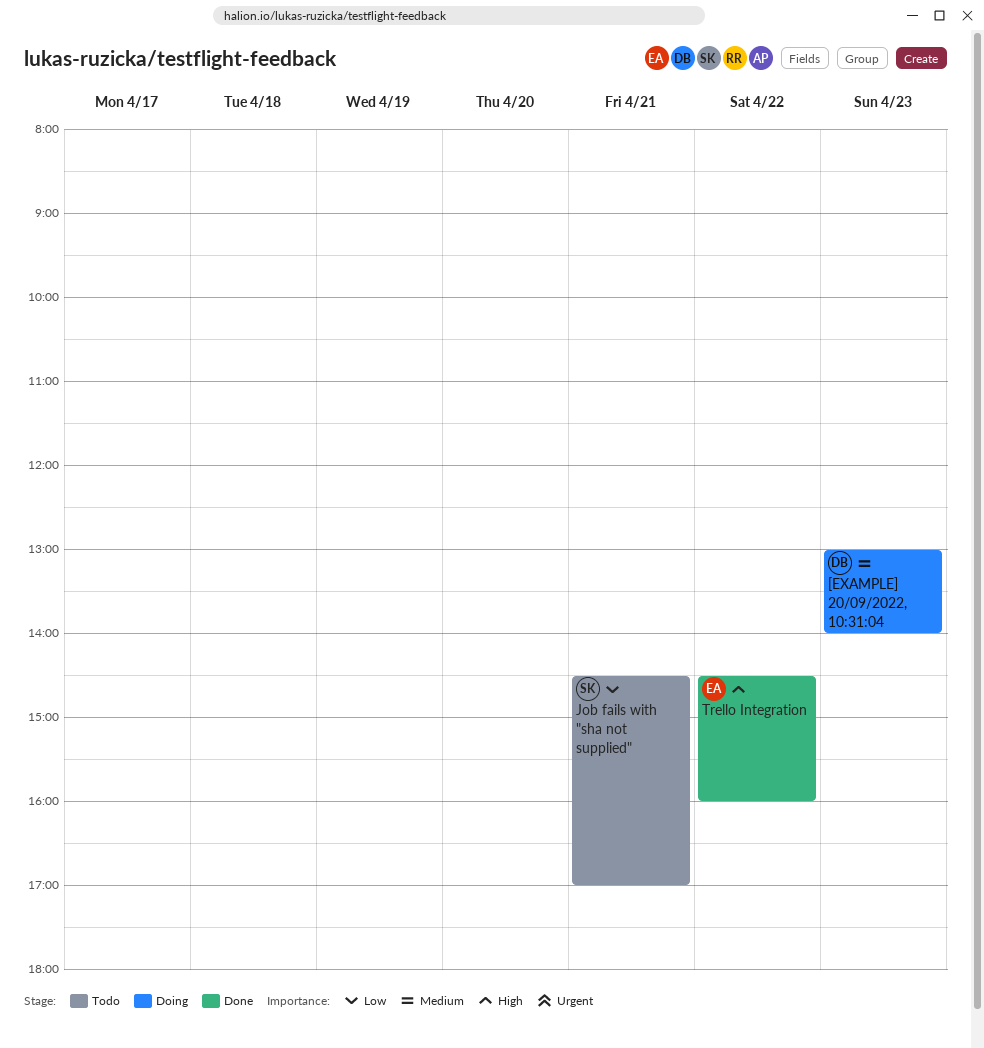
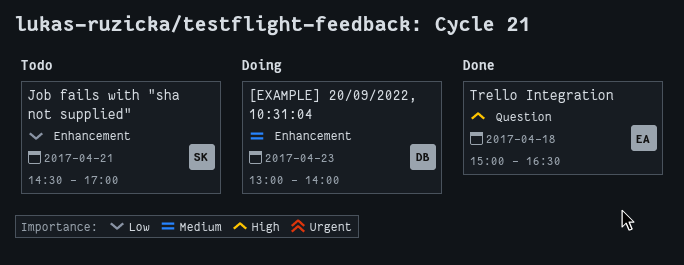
Trello Integration, day: Apr 22 -> Apr 18
Trello Integration, begins: 14:30 -> 15:00
Trello Integration, ends: 16:00 -> 16:30

